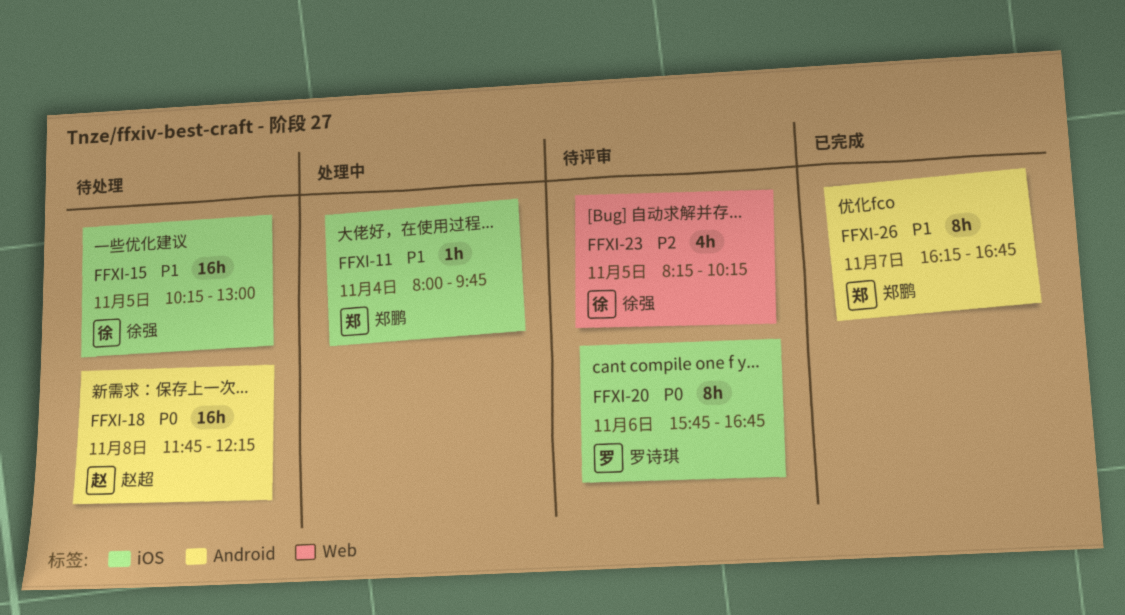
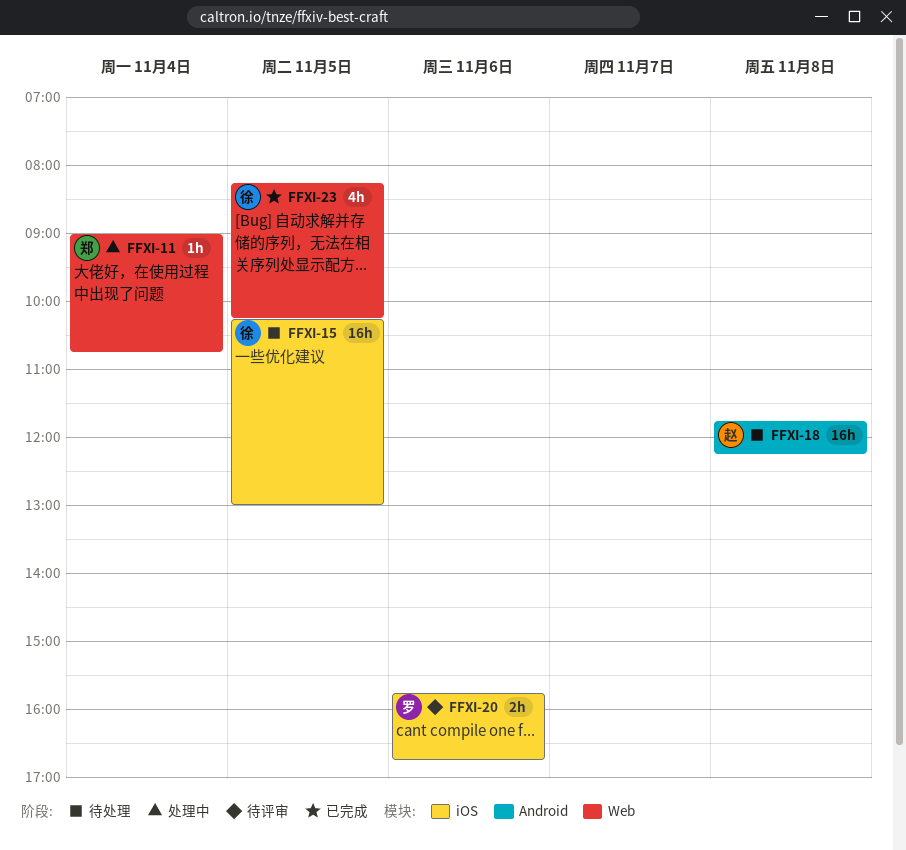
FFXI-11, label: iOS -> Web
FFXI-11, begins: 08:00 -> 09:00
FFXI-11, ends: 09:45 -> 10:45
FFXI-20, estimate: 8h -> 2h
FFXI-23, status: 待评审 -> 已完成
FFXI-26: present -> none

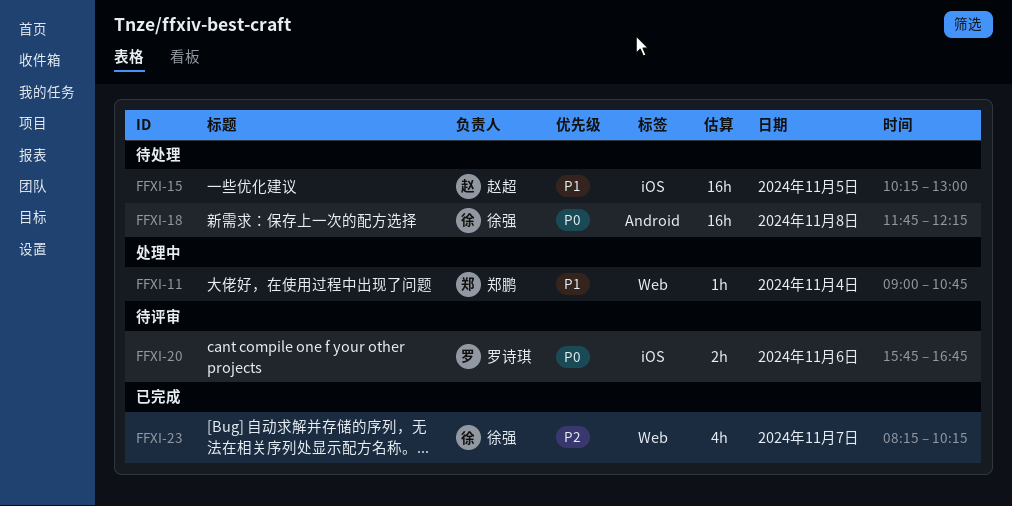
FFXI-15, owner: 徐强 -> 赵超
FFXI-18, owner: 赵超 -> 徐强
FFXI-23, day: Nov 5 -> Nov 7

